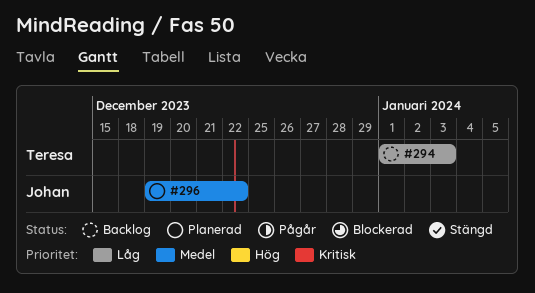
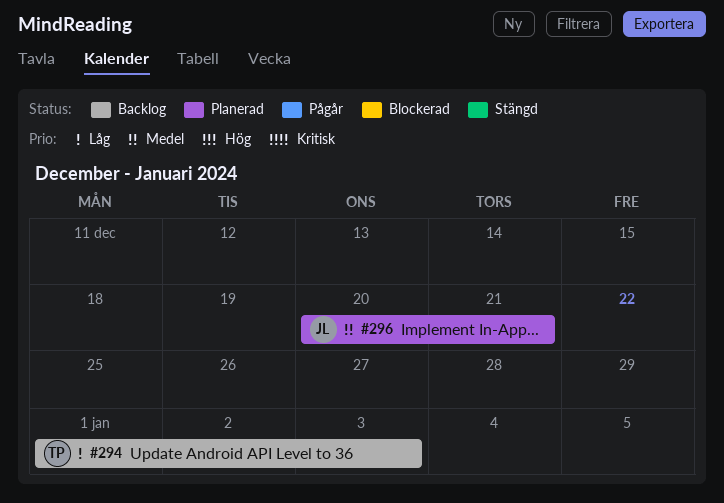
#296, start: Dec 19 -> Dec 20
#296, due: Dec 22 -> Dec 21

